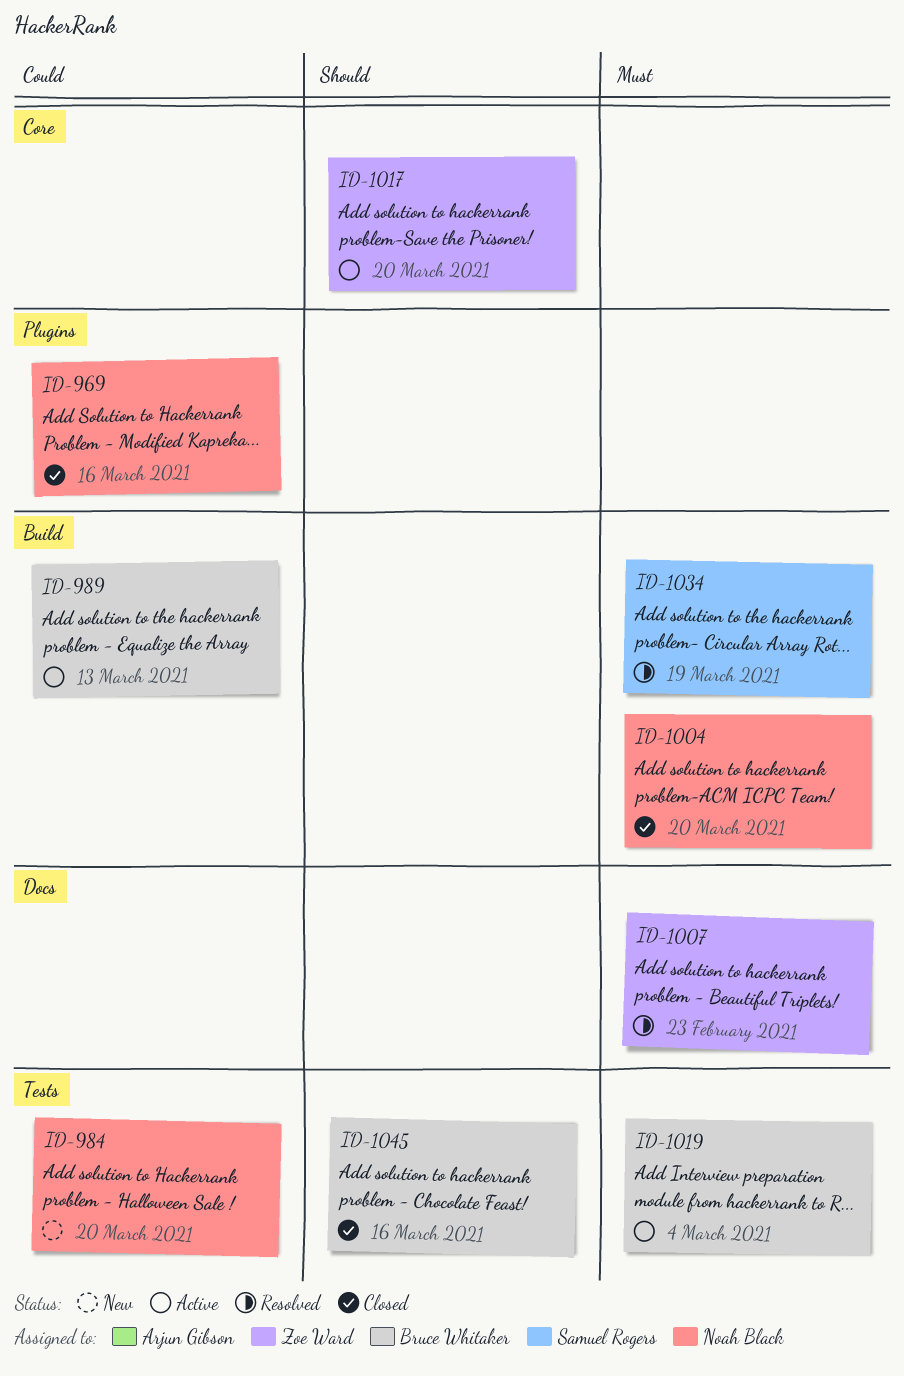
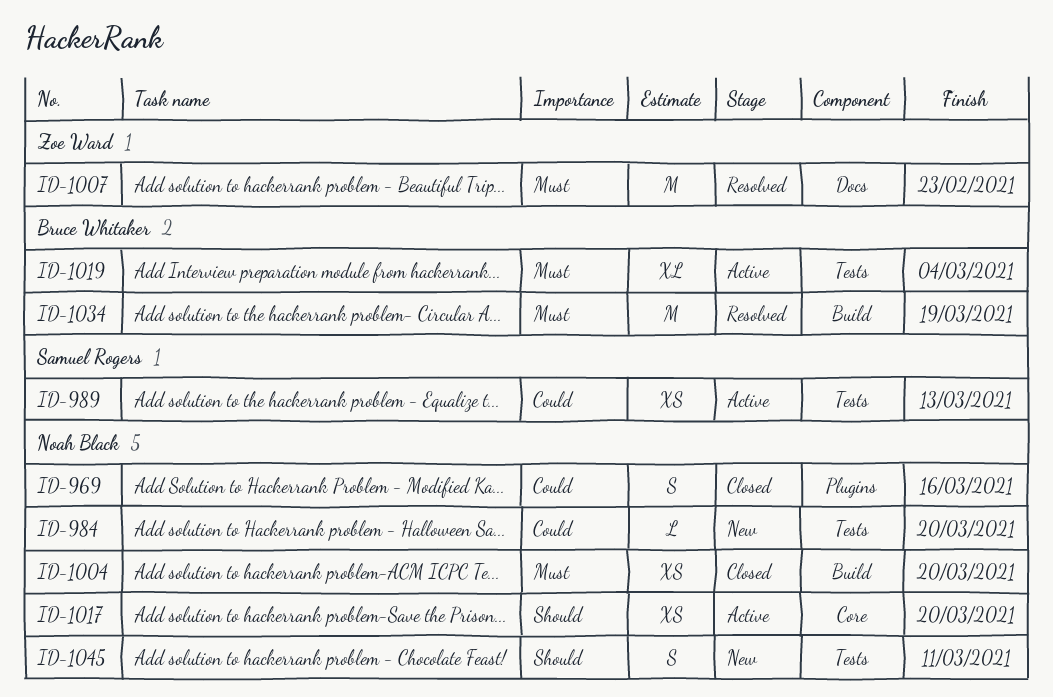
ID-989, owner: Bruce Whitaker -> Samuel Rogers
ID-989, label: Build -> Tests
ID-1017, owner: Zoe Ward -> Noah Black
ID-1034, owner: Samuel Rogers -> Bruce Whitaker
ID-1045, status: Closed -> New
ID-1045, owner: Bruce Whitaker -> Noah Black
ID-1045, due: Mar 16 -> Mar 11

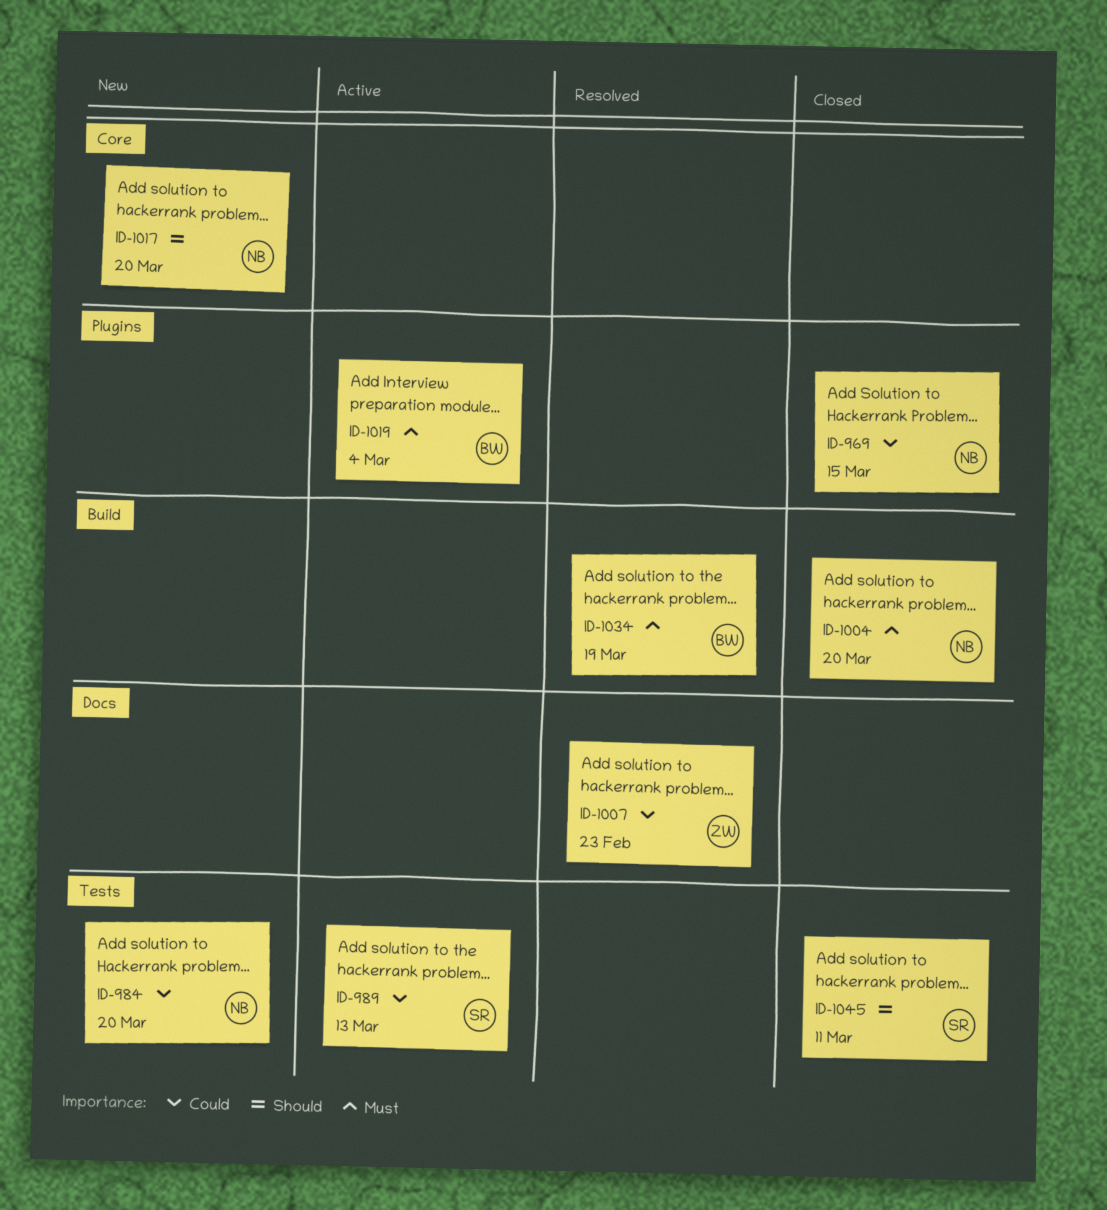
ID-969, due: Mar 16 -> Mar 15
ID-1007, priority: Must -> Could
ID-1017, status: Active -> New
ID-1019, label: Tests -> Plugins
ID-1045, status: New -> Closed
ID-1045, owner: Noah Black -> Samuel Rogers

